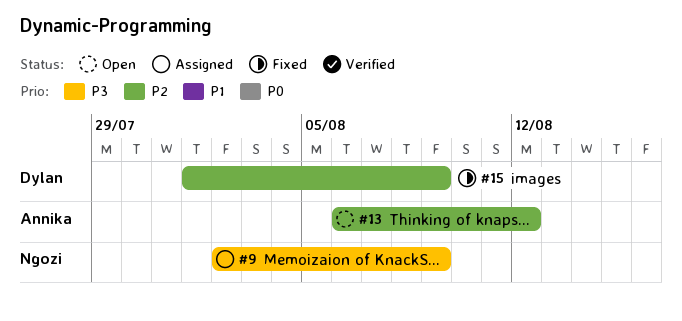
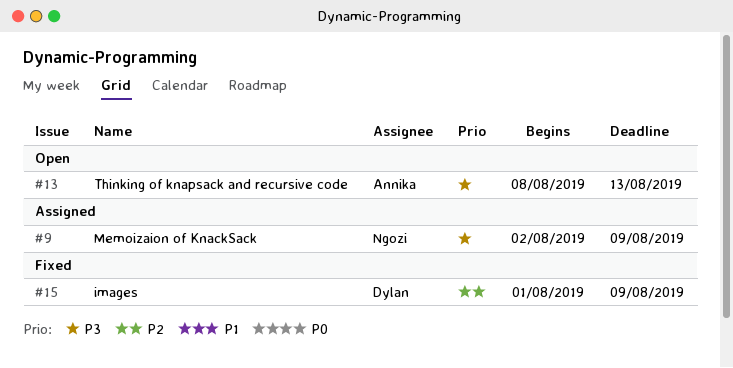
#13, priority: P2 -> P3
#13, start: Aug 6 -> Aug 8
#13, due: Aug 12 -> Aug 13

